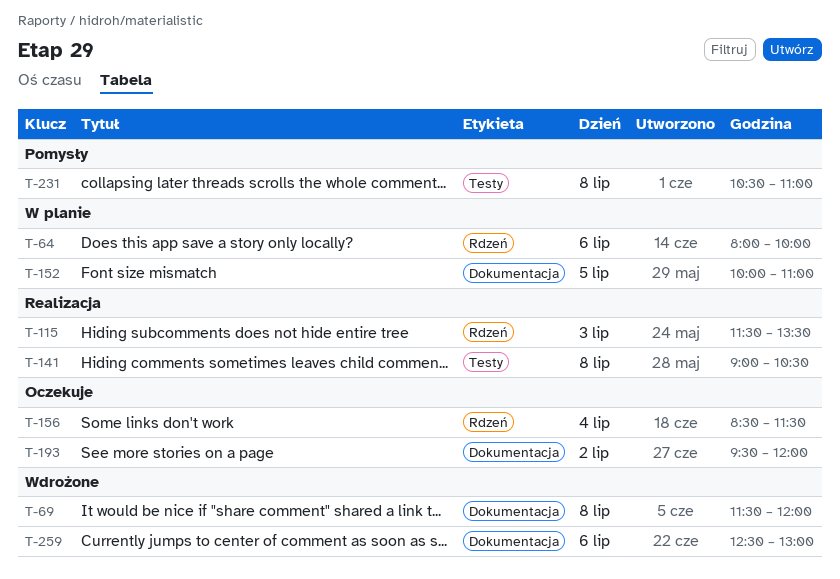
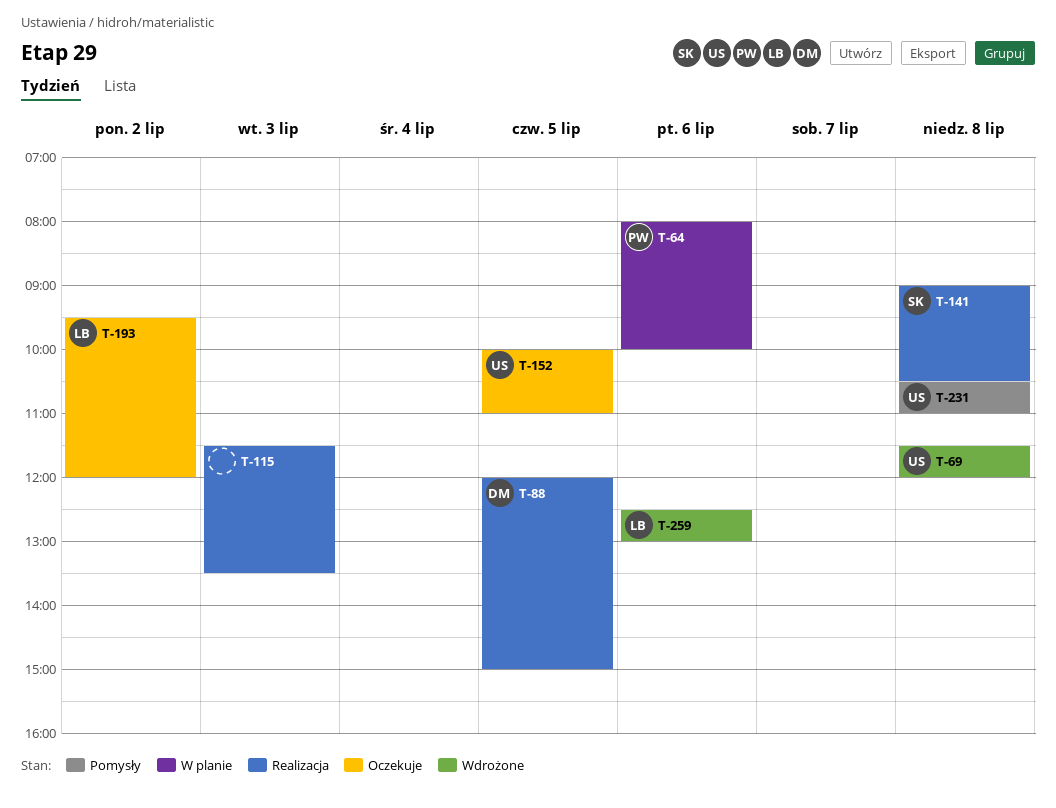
T-88: none -> present
T-152, status: W planie -> Oczekuje
T-156: present -> none

